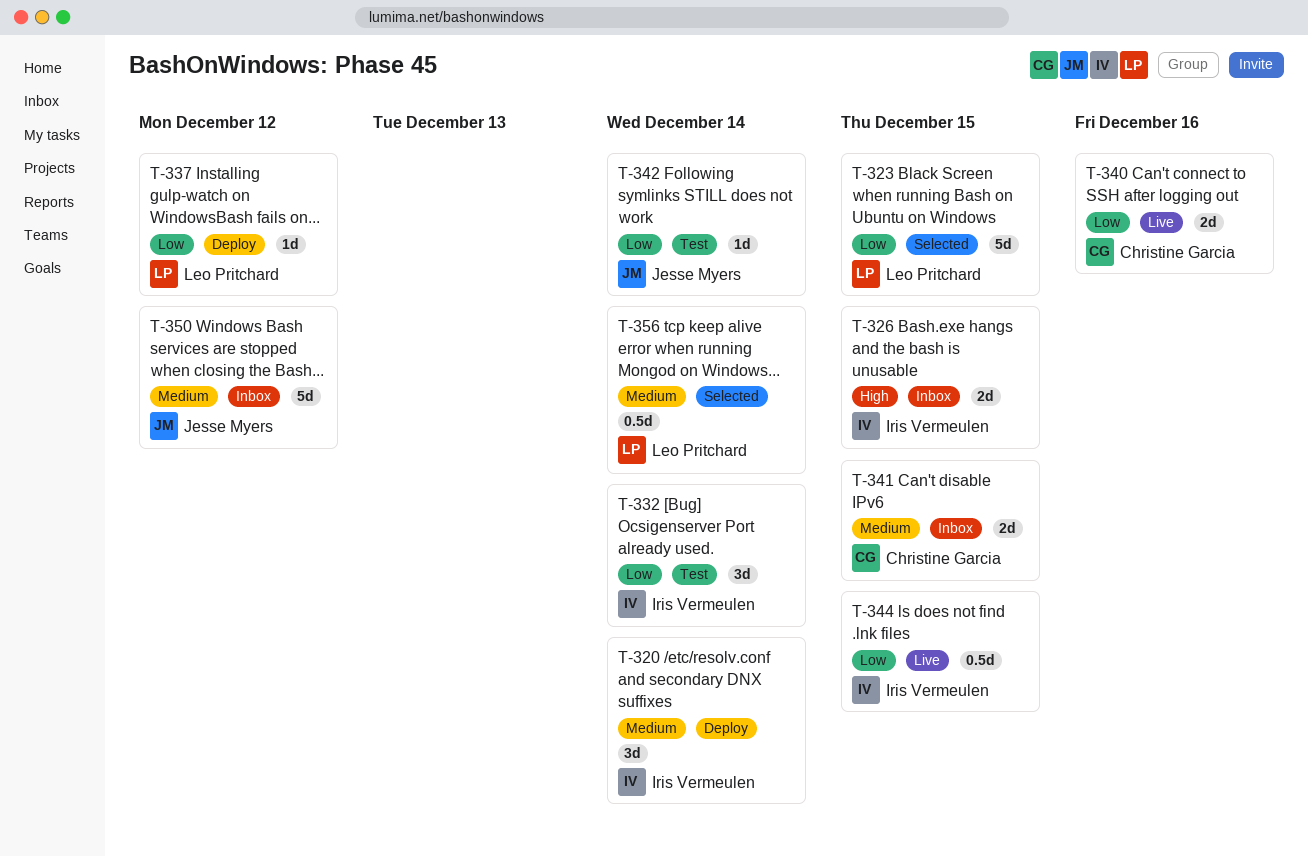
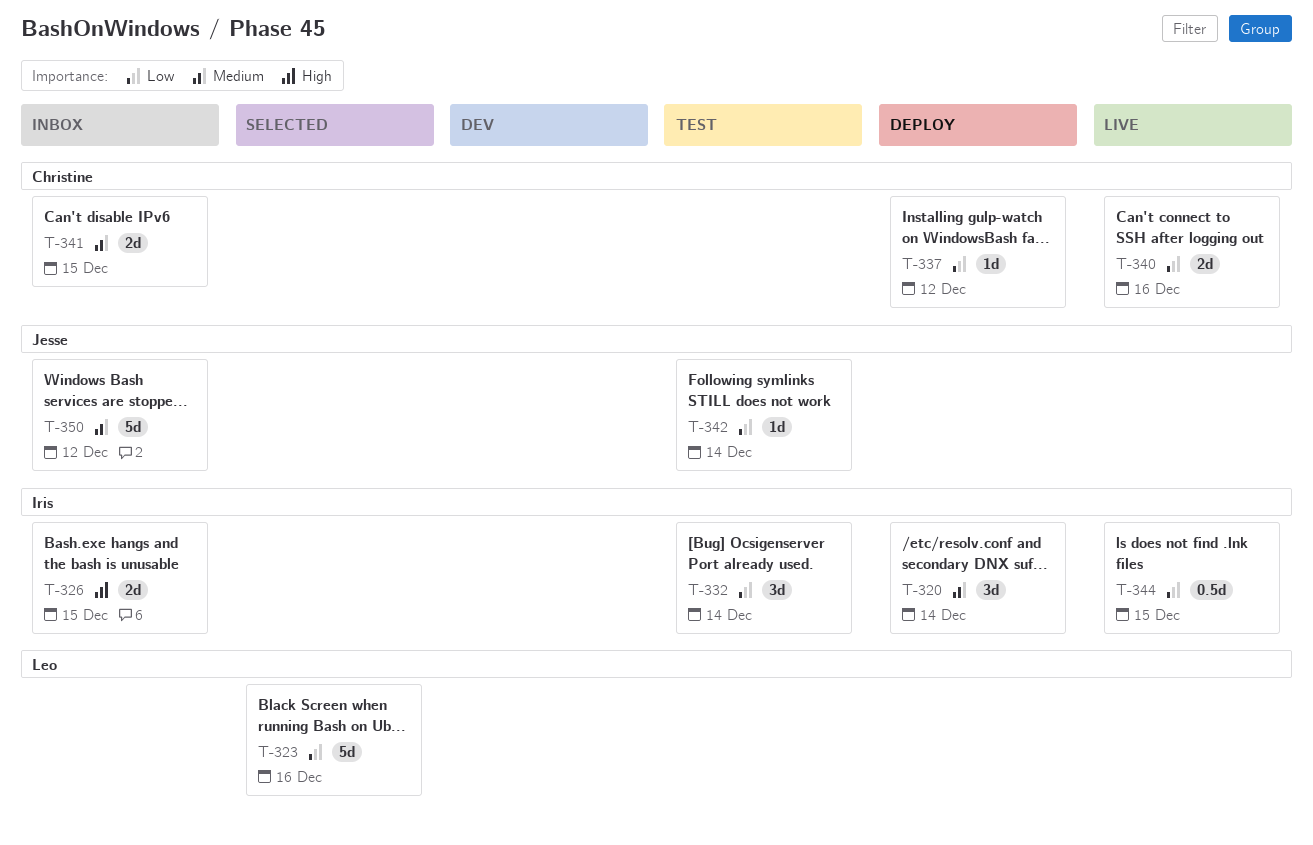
T-323, due: Dec 15 -> Dec 16
T-337, owner: Leo Pritchard -> Christine Garcia
T-356: present -> none

